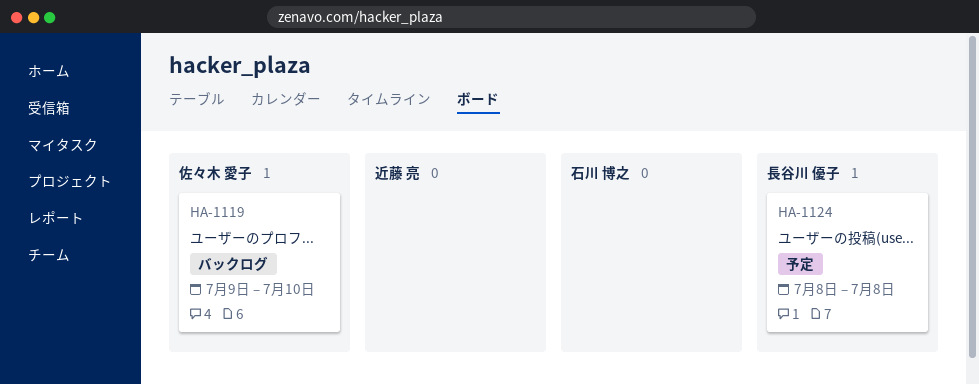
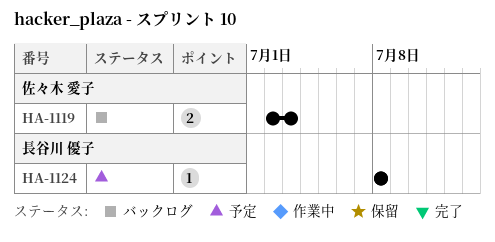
HA-1119, start: Jul 9 -> Jul 2
HA-1119, due: Jul 10 -> Jul 3

